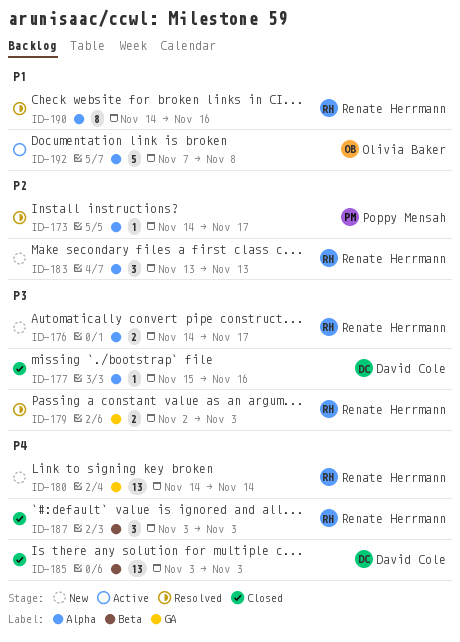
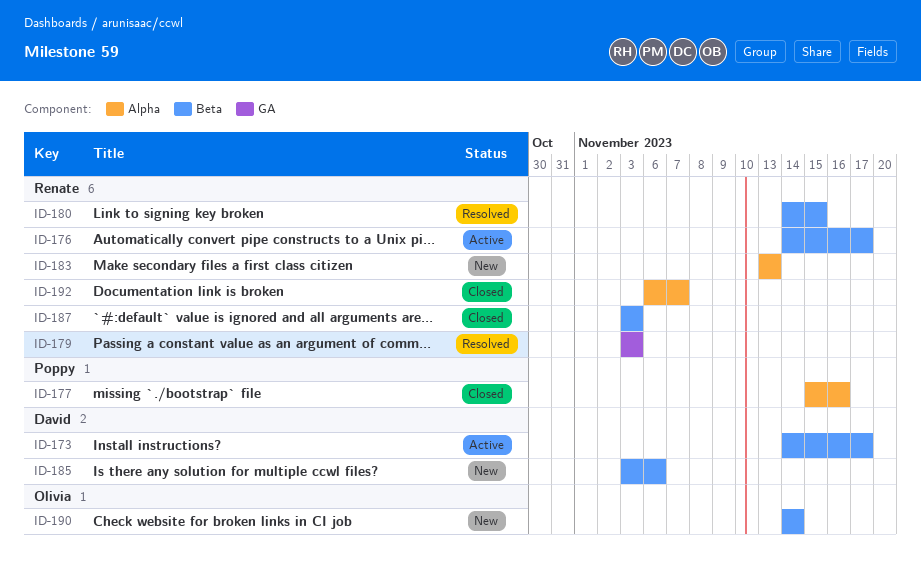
ID-173, status: Resolved -> Active
ID-173, owner: Poppy Mensah -> David Cole
ID-173, label: Alpha -> Beta
ID-176, status: New -> Active
ID-176, label: Alpha -> Beta
ID-177, owner: David Cole -> Poppy Mensah
ID-179, start: Nov 2 -> Nov 3
ID-180, status: New -> Resolved
ID-180, label: GA -> Beta
ID-180, due: Nov 14 -> Nov 15
ID-185, status: Closed -> New
ID-185, due: Nov 3 -> Nov 6
ID-190, status: Resolved -> New
ID-190, owner: Renate Herrmann -> Olivia Baker
ID-190, label: Alpha -> Beta
ID-190, due: Nov 16 -> Nov 14
ID-192, status: Active -> Closed
ID-192, owner: Olivia Baker -> Renate Herrmann
ID-192, start: Nov 7 -> Nov 6
ID-192, due: Nov 8 -> Nov 7

